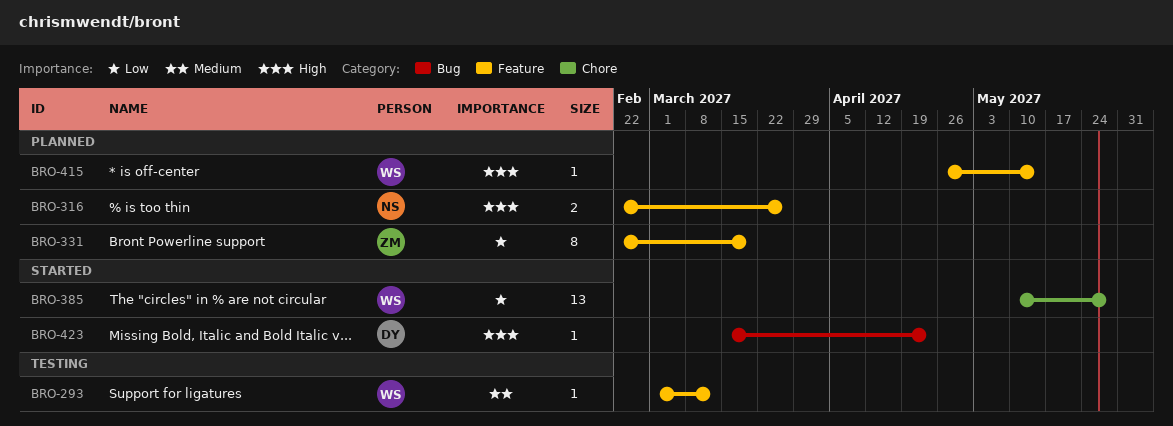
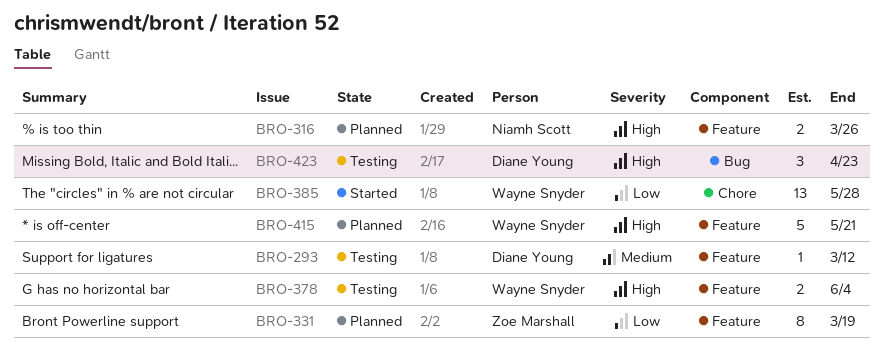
BRO-293, owner: Wayne Snyder -> Diane Young
BRO-378: none -> present
BRO-415, estimate: 1 -> 5
BRO-415, due: May 14 -> May 21
BRO-423, status: Started -> Testing
BRO-423, estimate: 1 -> 3

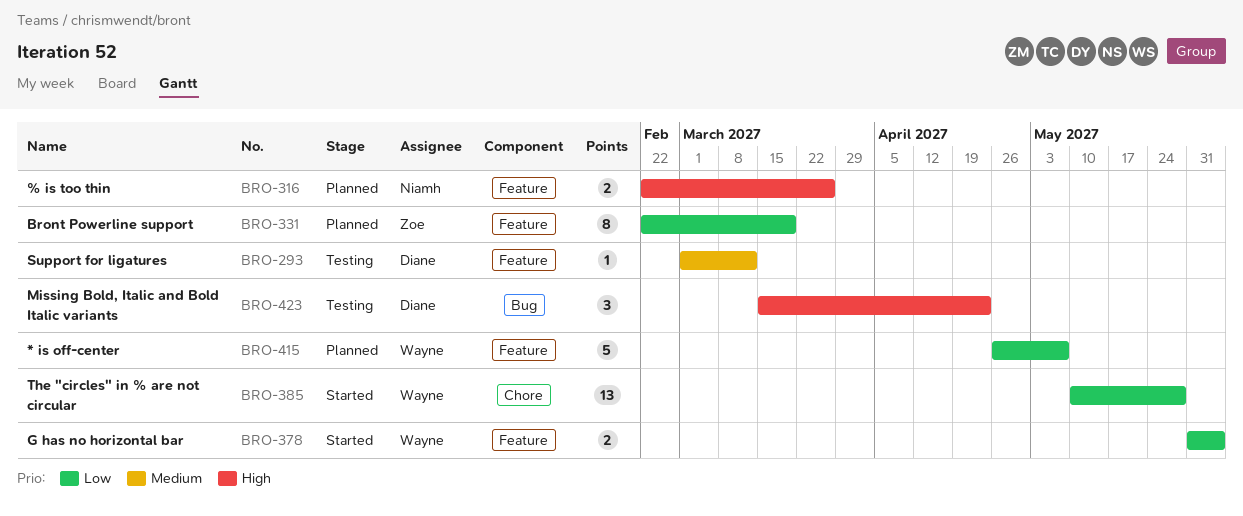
BRO-378, status: Testing -> Started
BRO-378, priority: High -> Low
BRO-415, priority: High -> Low
BRO-415, due: May 21 -> May 7

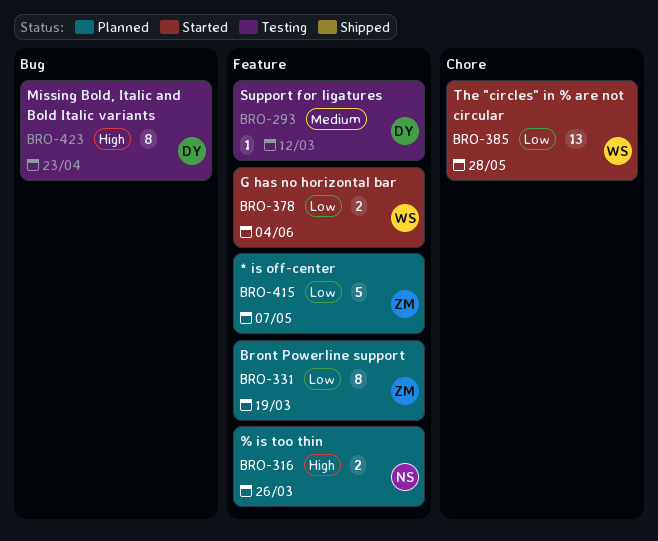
BRO-415, owner: Wayne -> Zoe
BRO-423, estimate: 3 -> 8

